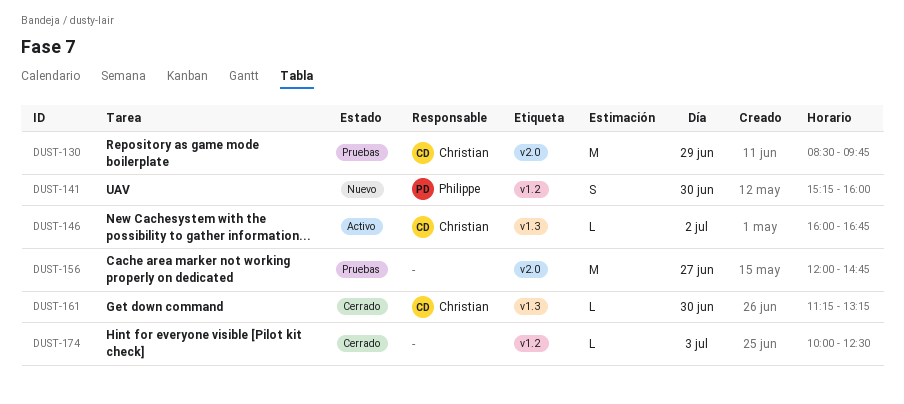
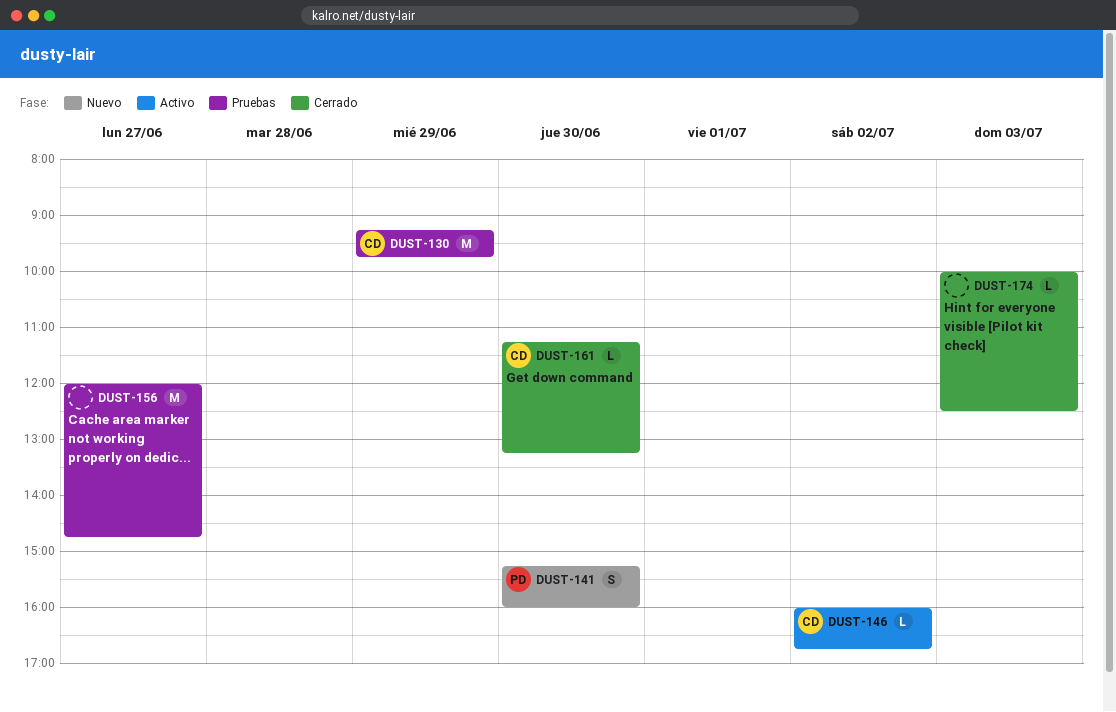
DUST-130, begins: 08:30 -> 09:15

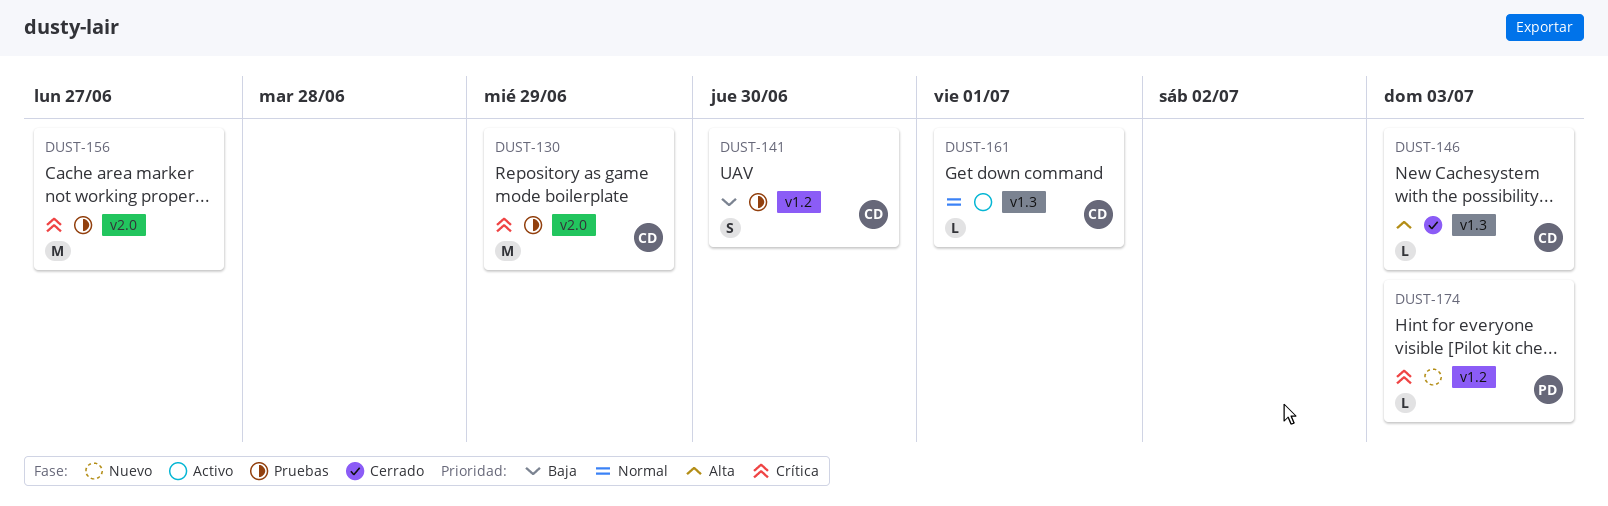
DUST-141, status: Nuevo -> Pruebas
DUST-141, owner: PD -> CD
DUST-146, status: Activo -> Cerrado
DUST-146, day: Jul 2 -> Jul 3
DUST-161, status: Cerrado -> Activo
DUST-161, day: Jun 30 -> Jul 1
DUST-174, status: Cerrado -> Nuevo
DUST-174, owner: none -> PD

